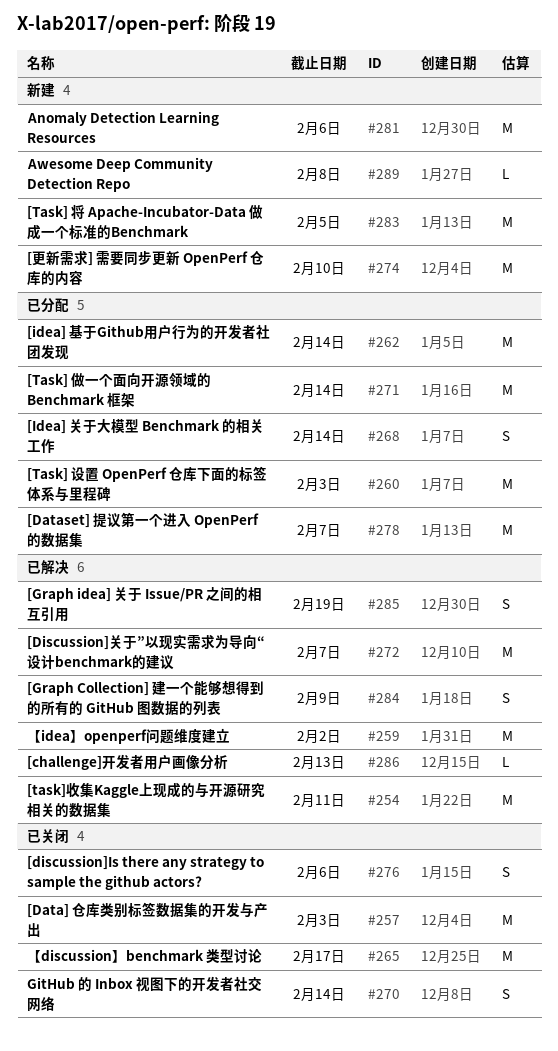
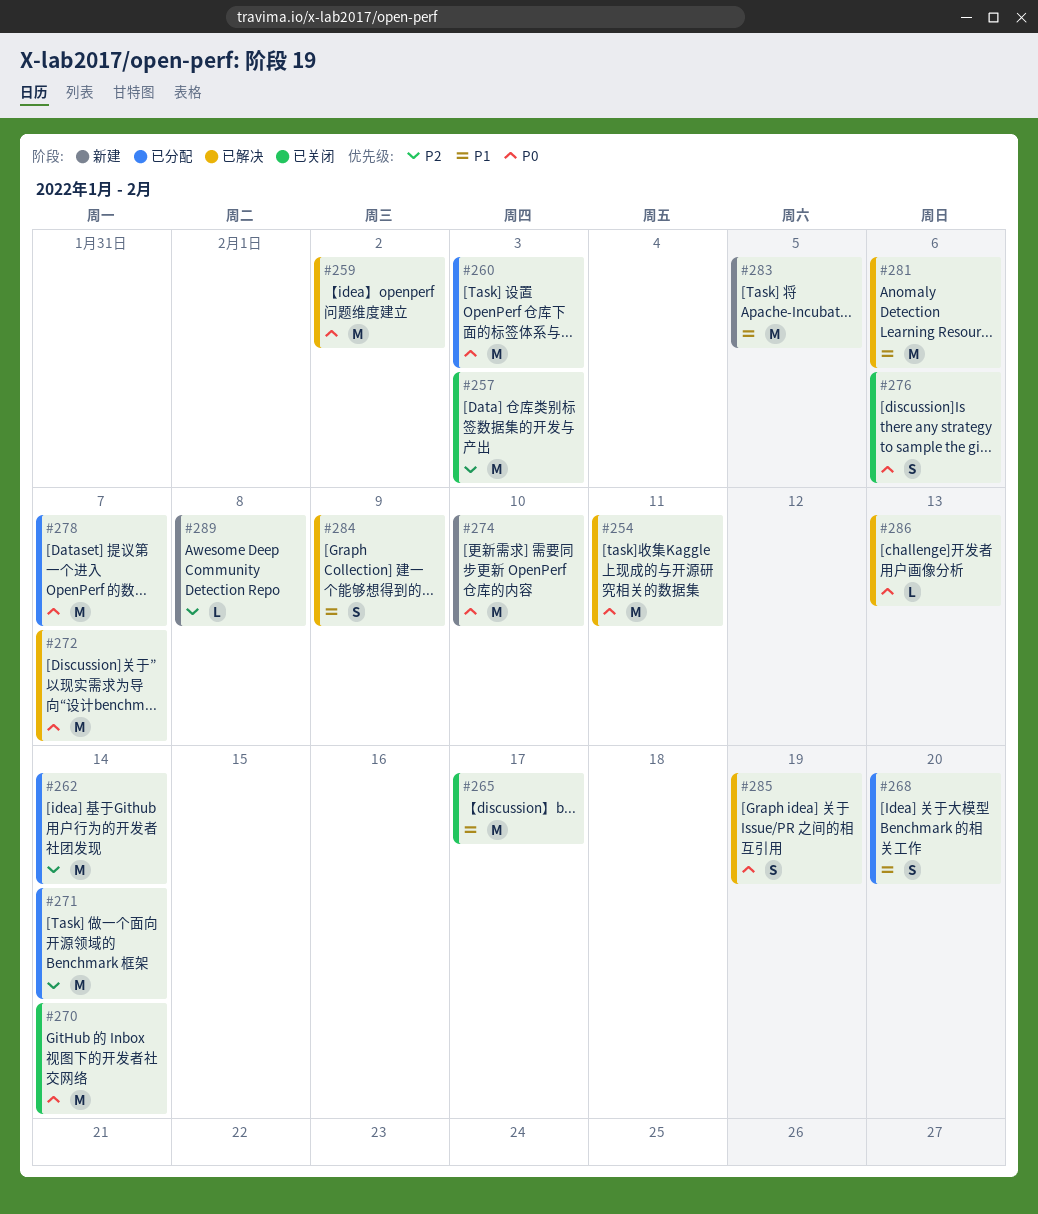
#268, due: Feb 14 -> Feb 20
#270, estimate: S -> M
#281, status: 新建 -> 已解决

